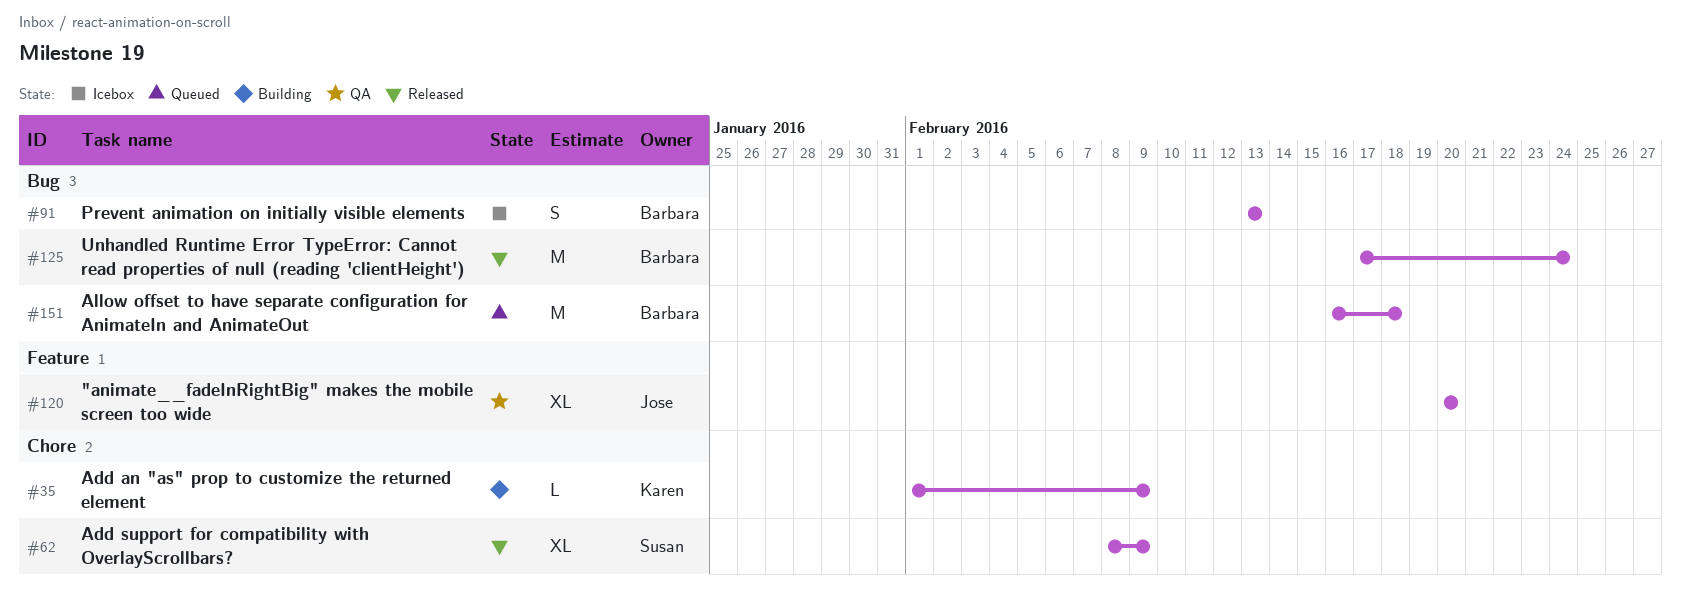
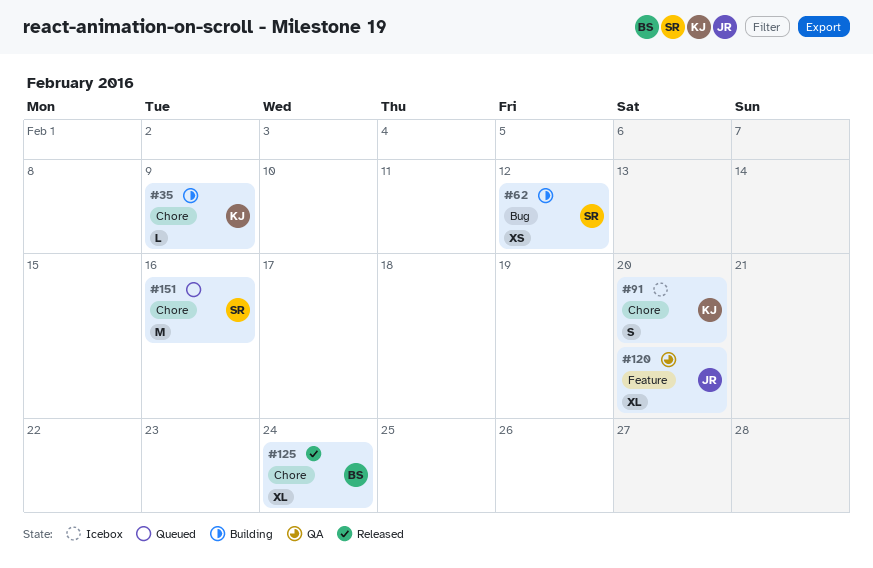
#62, status: Released -> Building
#62, label: Chore -> Bug
#62, estimate: XL -> XS
#62, due: Feb 9 -> Feb 12
#91, owner: Barbara -> Karen
#91, label: Bug -> Chore
#91, due: Feb 13 -> Feb 20
#125, label: Bug -> Chore
#125, estimate: M -> XL
#151, owner: Barbara -> Susan
#151, label: Bug -> Chore
#151, due: Feb 18 -> Feb 16

